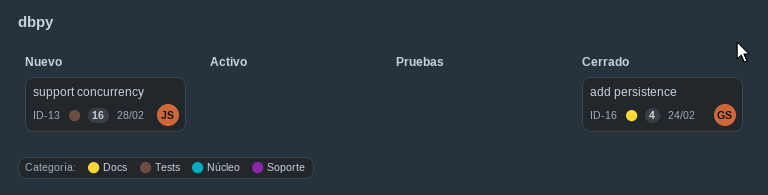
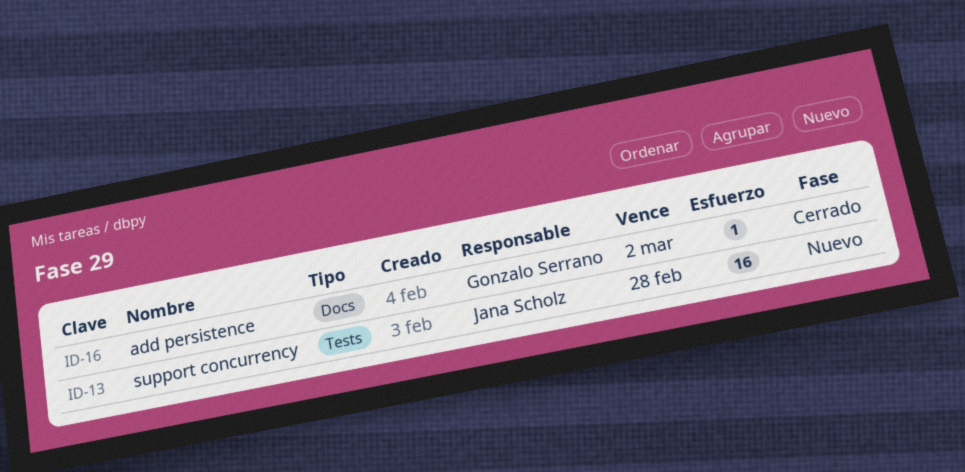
ID-16, estimate: 4 -> 1
ID-16, due: Feb 24 -> Mar 2

